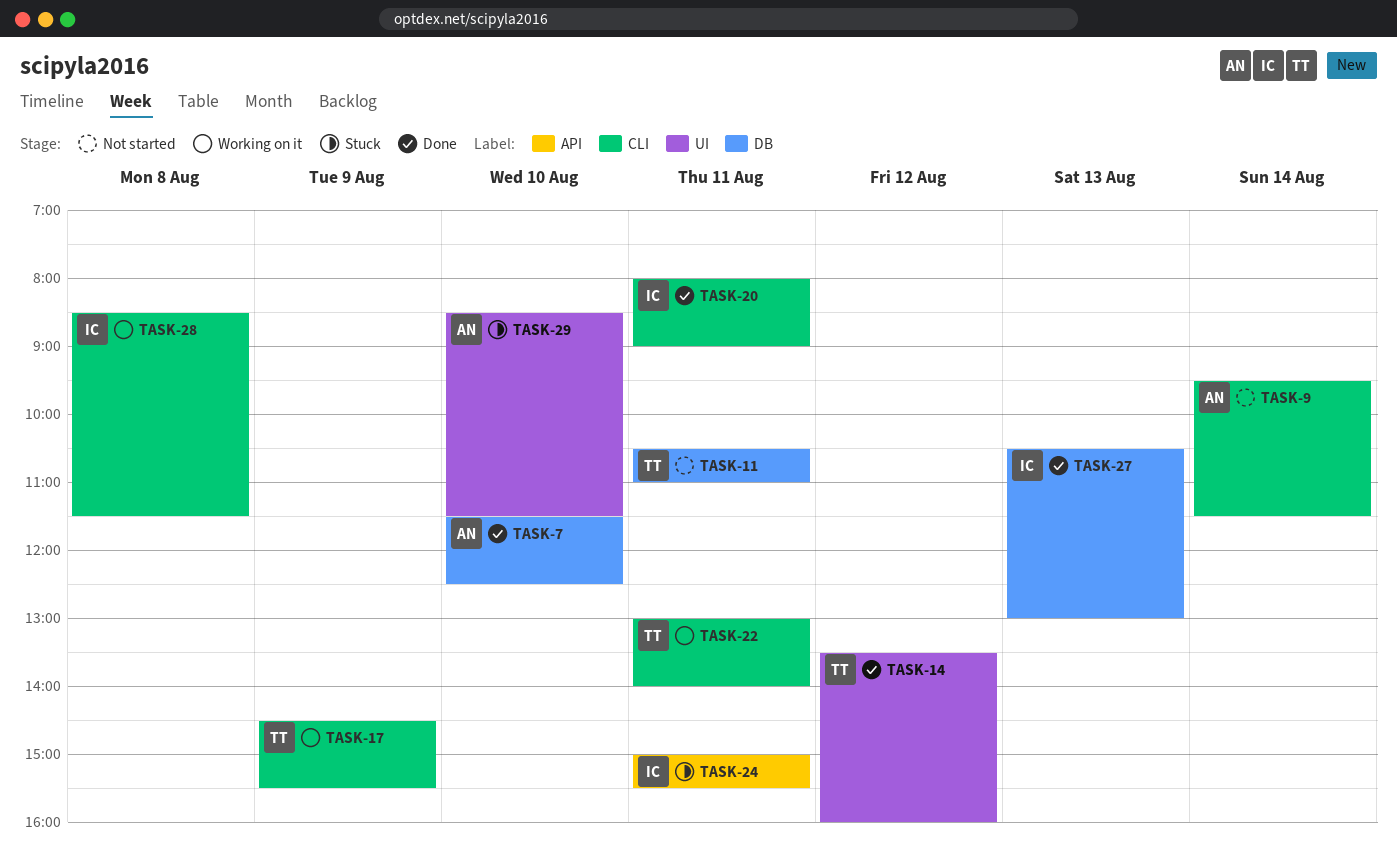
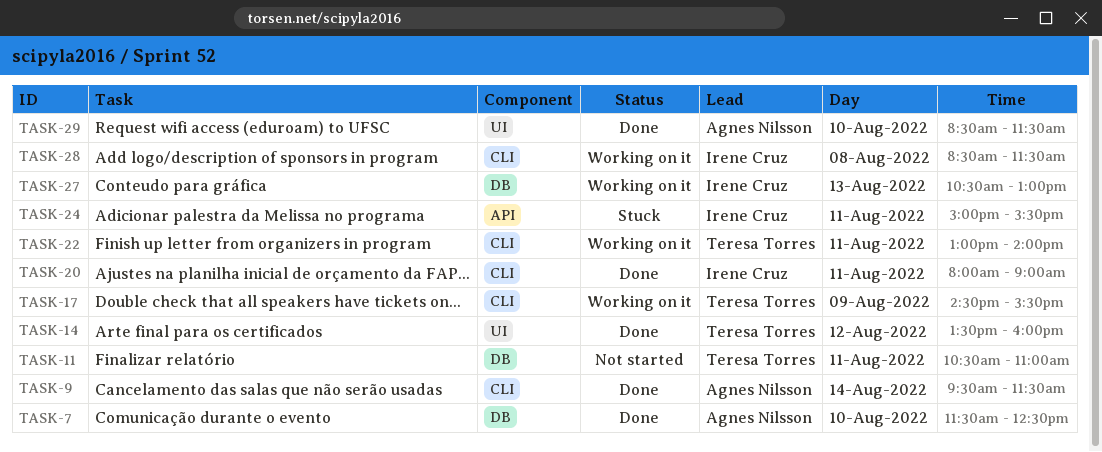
TASK-9, status: Not started -> Done
TASK-27, status: Done -> Working on it
TASK-29, status: Stuck -> Done

